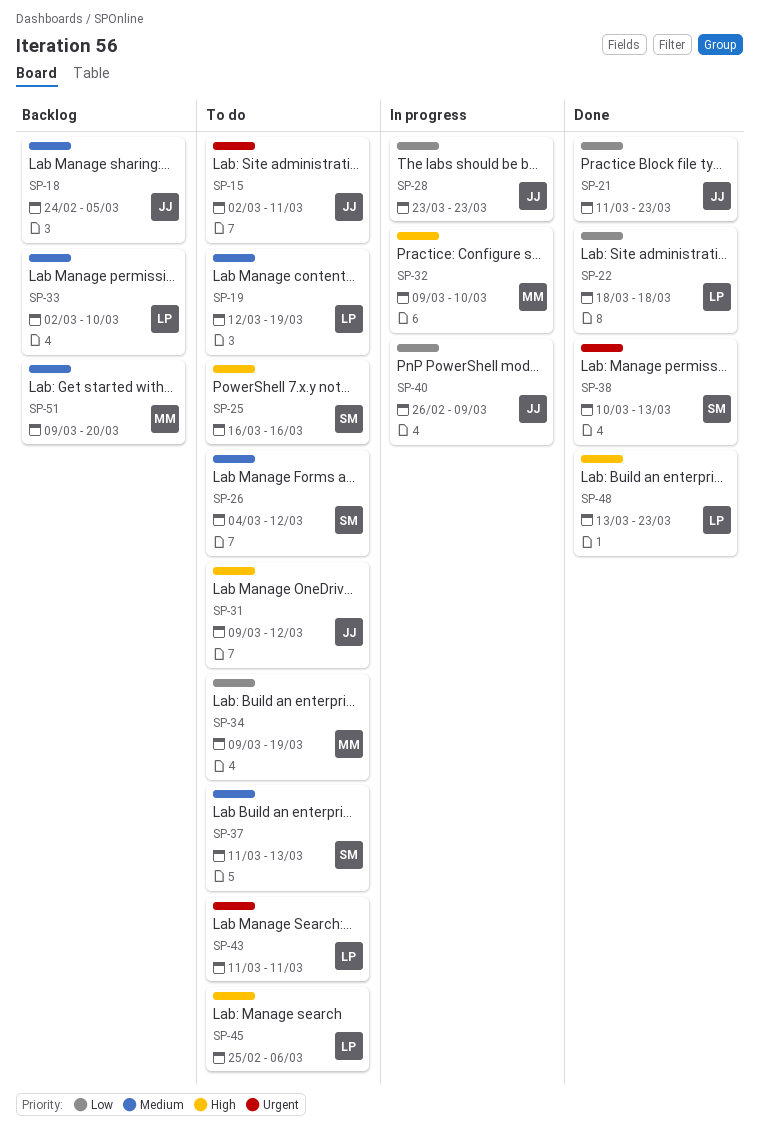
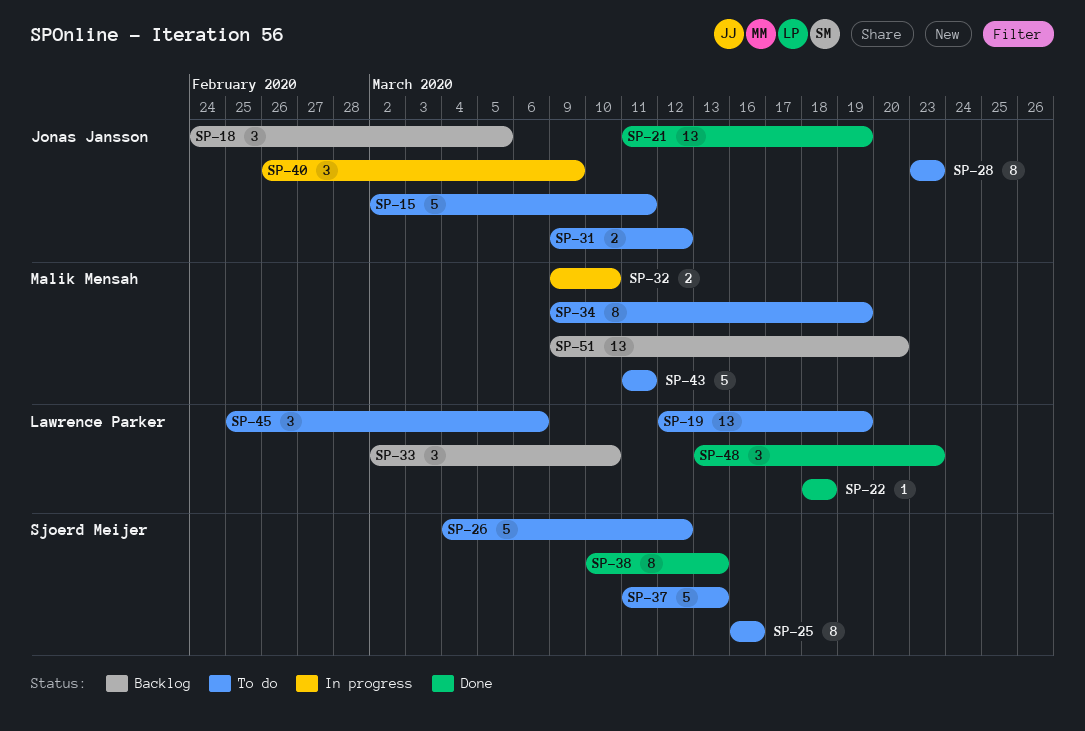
SP-21, due: Mar 23 -> Mar 19
SP-28, status: In progress -> To do
SP-43, owner: Lawrence Parker -> Malik Mensah

